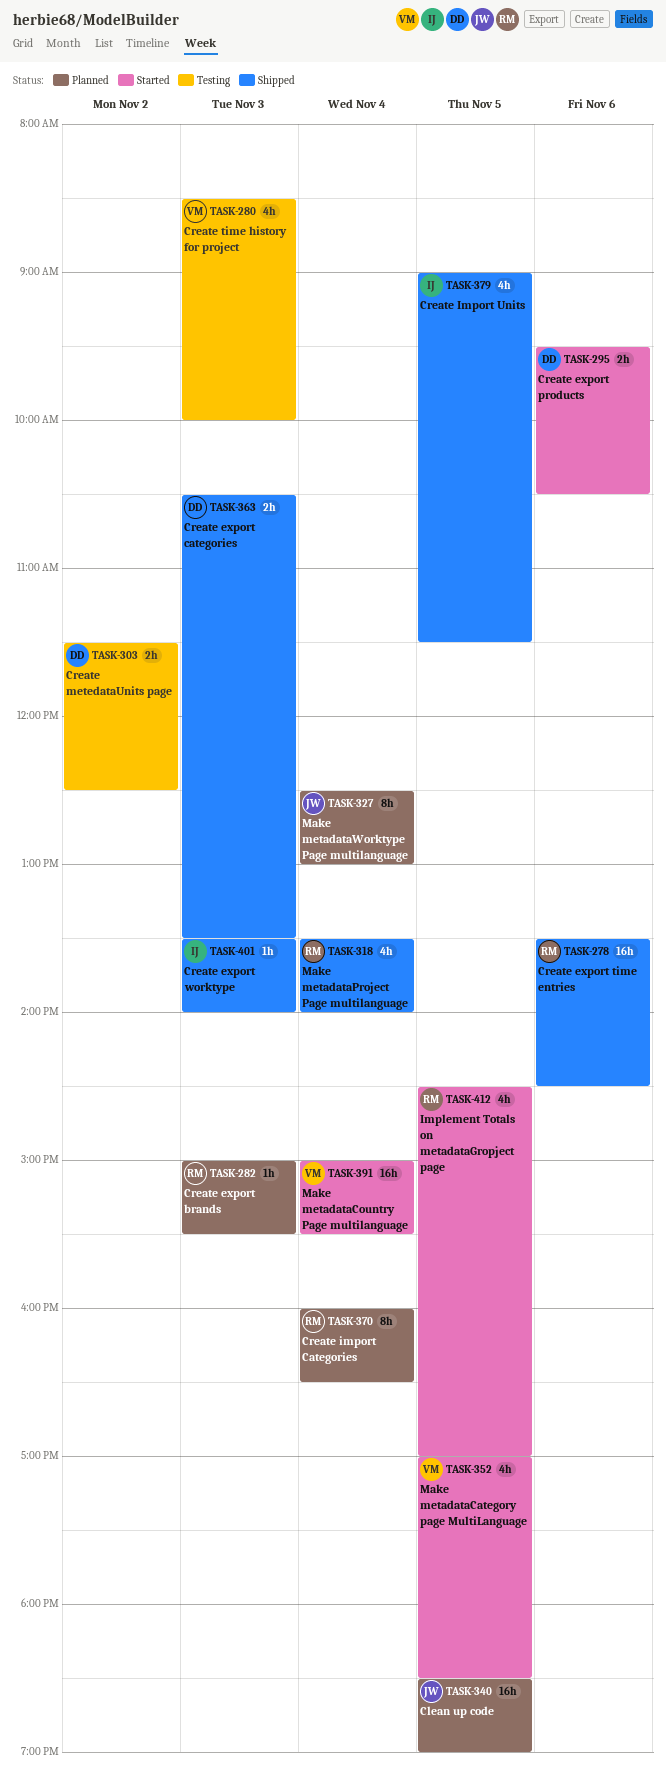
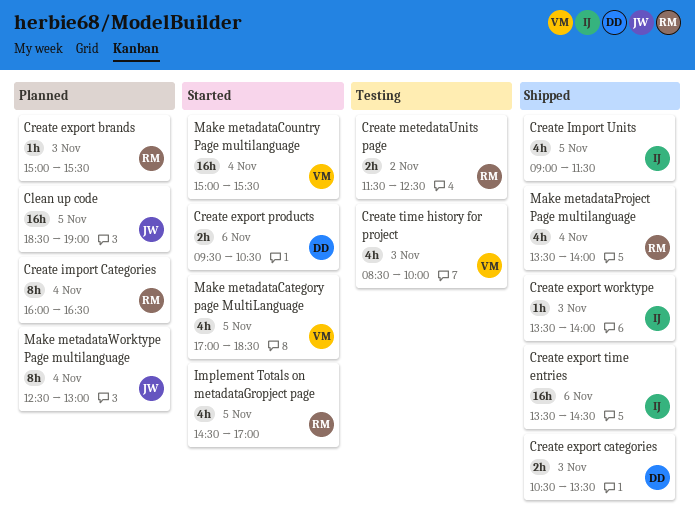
Create export time entries, owner: RM -> IJ
Create metedataUnits page, owner: DD -> RM

